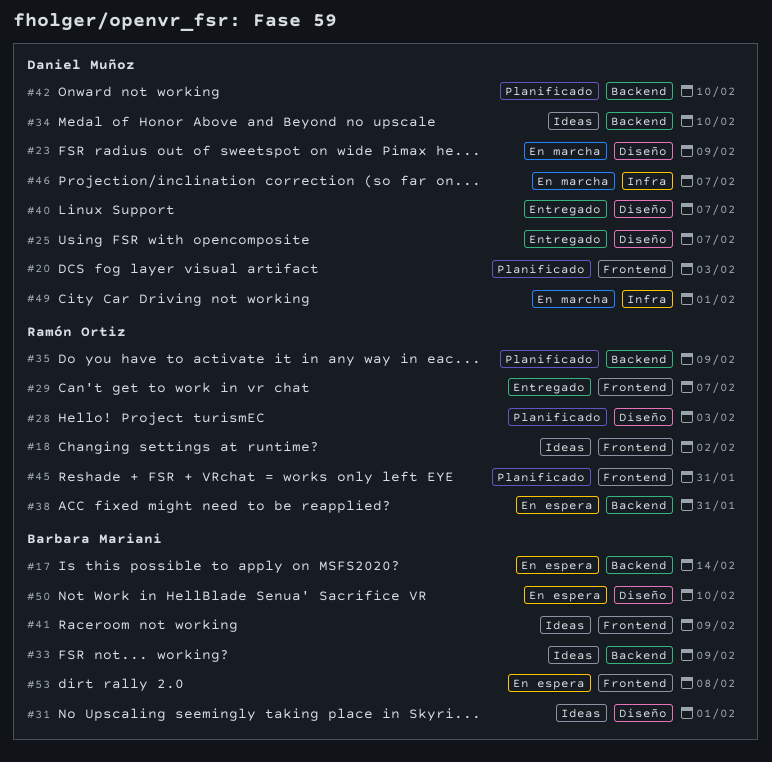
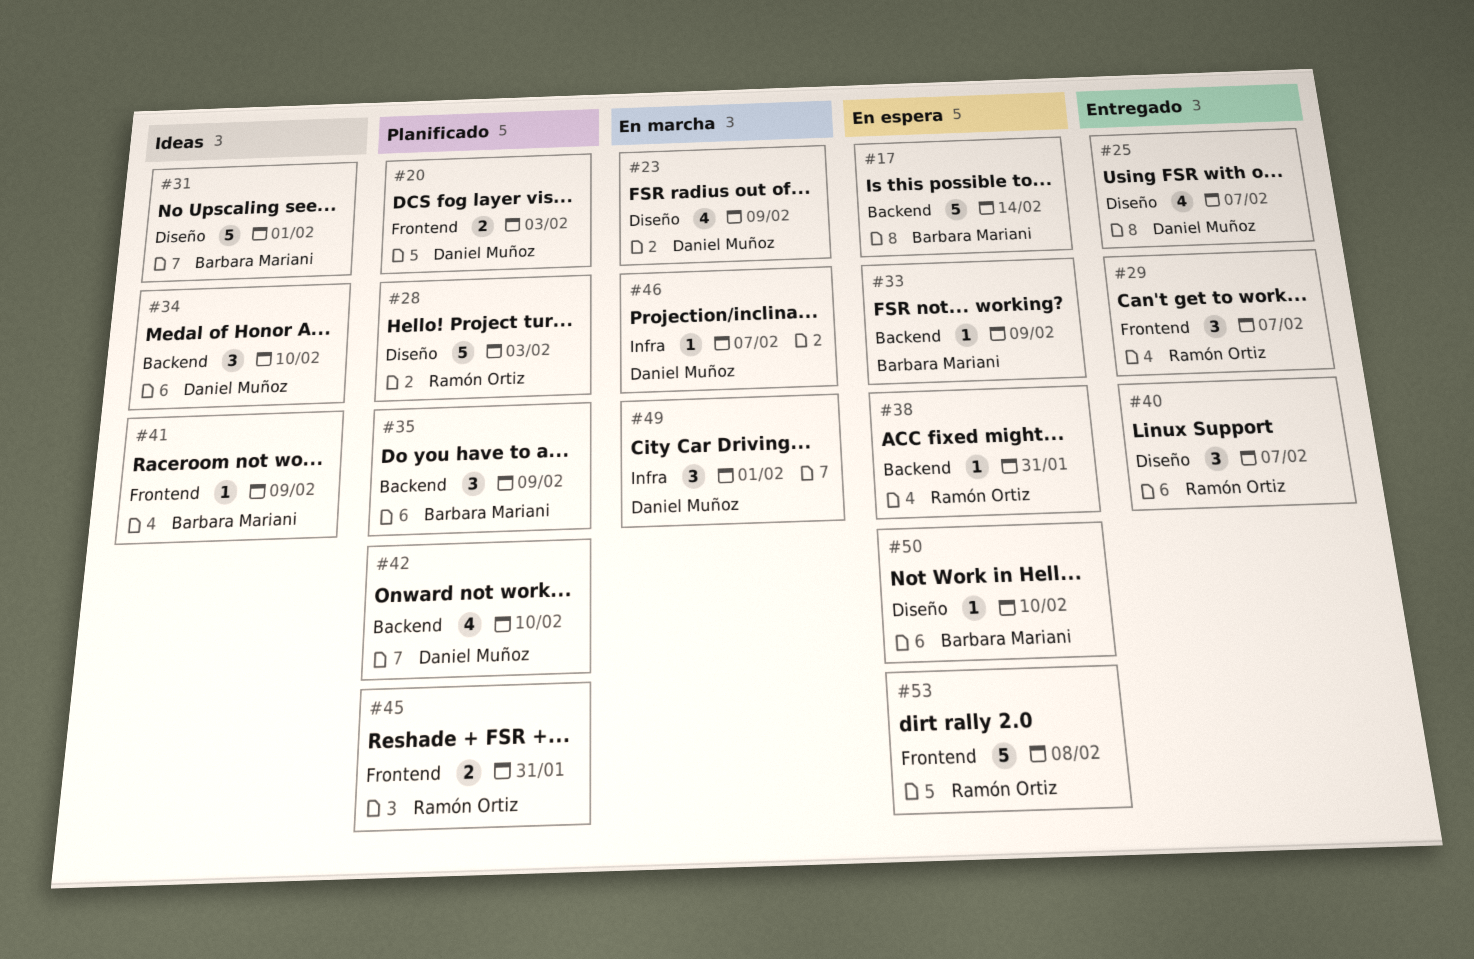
#18: present -> none
#33, status: Ideas -> En espera
#35, owner: Ramón Ortiz -> Barbara Mariani
#40, owner: Daniel Muñoz -> Ramón Ortiz
#53, owner: Barbara Mariani -> Ramón Ortiz

